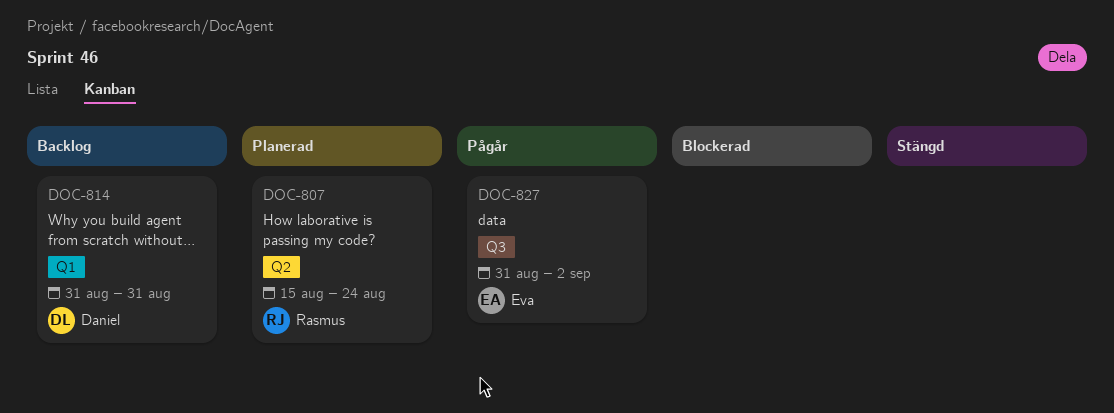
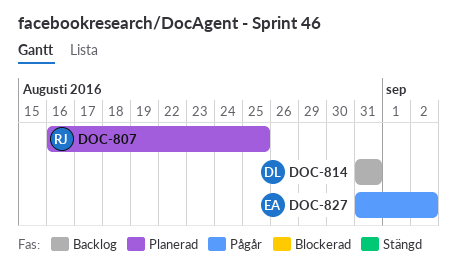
DOC-807, start: Aug 15 -> Aug 16
DOC-807, due: Aug 24 -> Aug 25

